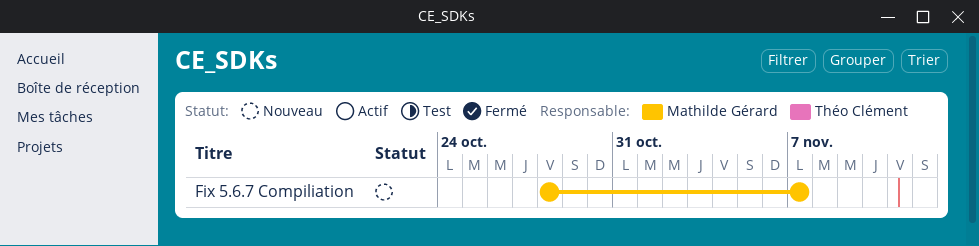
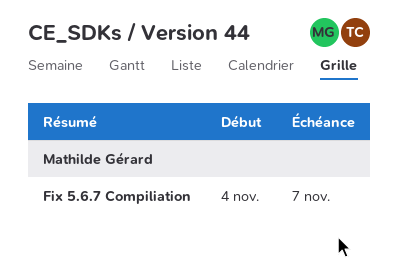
Fix 5.6.7 Compiliation, start: Oct 28 -> Nov 4

